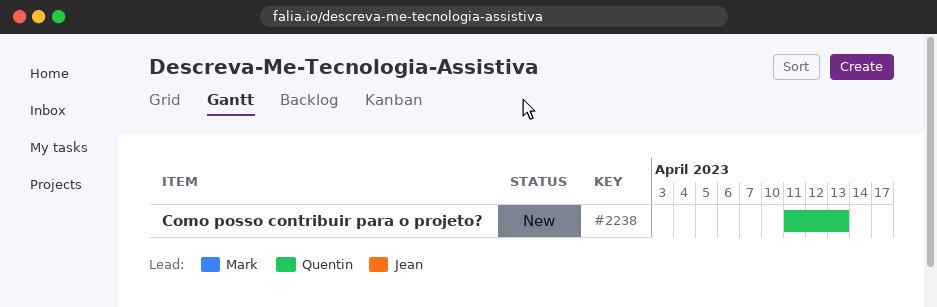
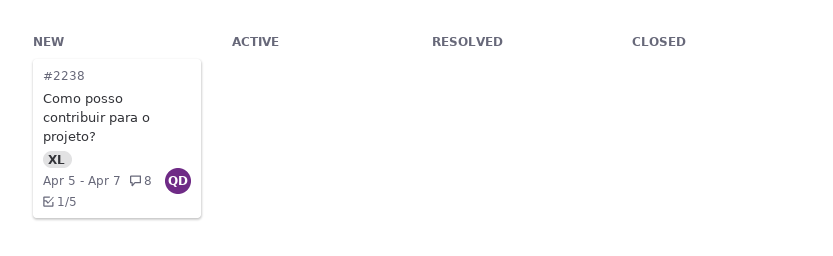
#2238, start: Apr 11 -> Apr 5
#2238, due: Apr 13 -> Apr 7

